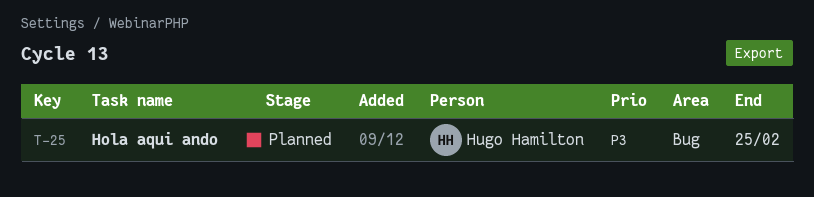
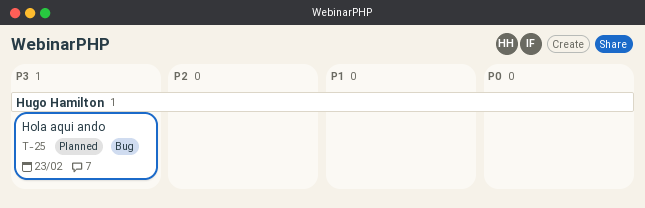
T-25, due: Feb 25 -> Feb 23

